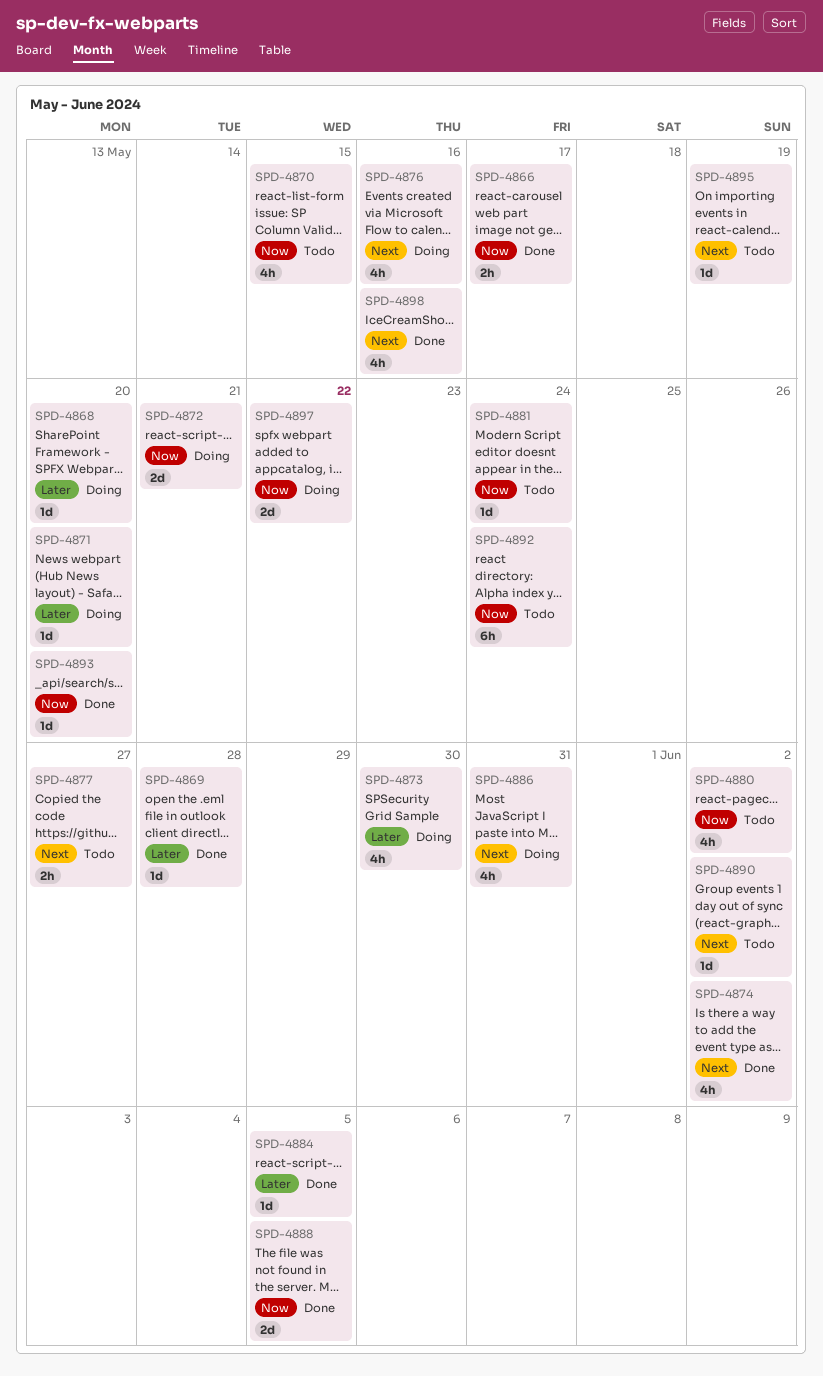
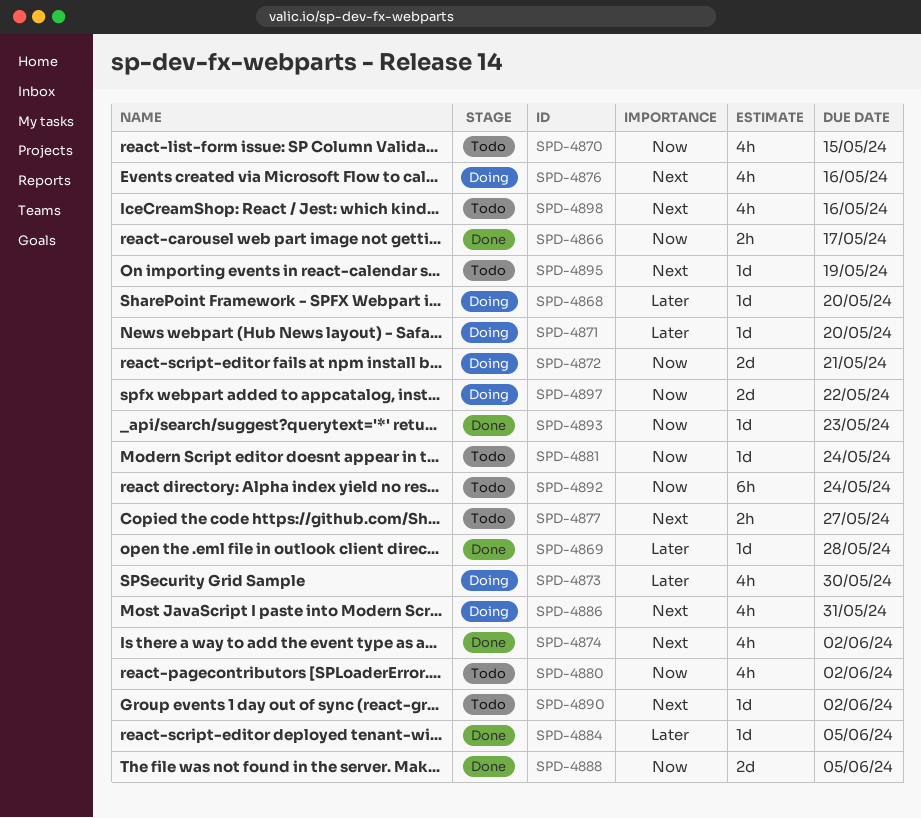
SPD-4893, due: May 20 -> May 23
SPD-4898, status: Done -> Todo

